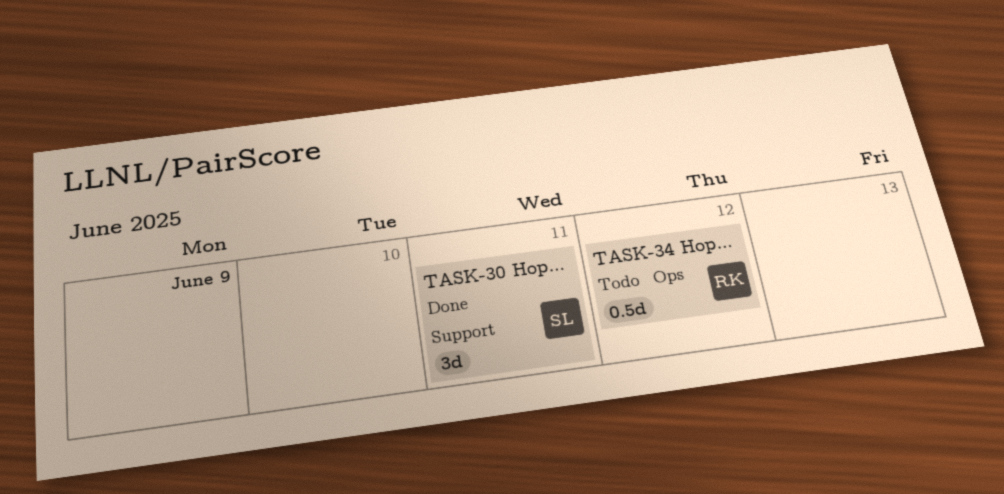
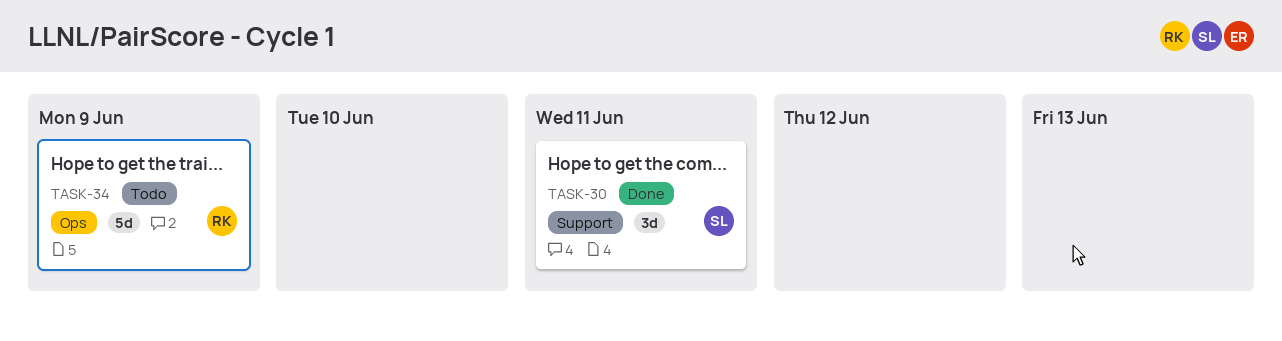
TASK-34, estimate: 0.5d -> 5d
TASK-34, due: Jun 12 -> Jun 9

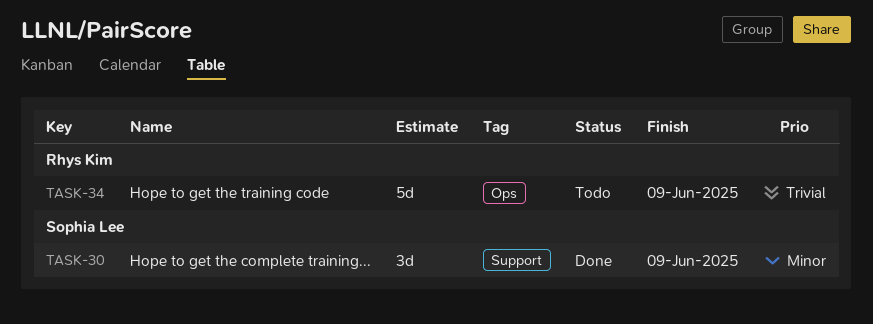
TASK-30, due: Jun 11 -> Jun 9

